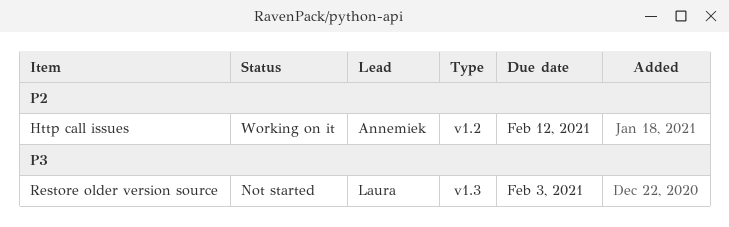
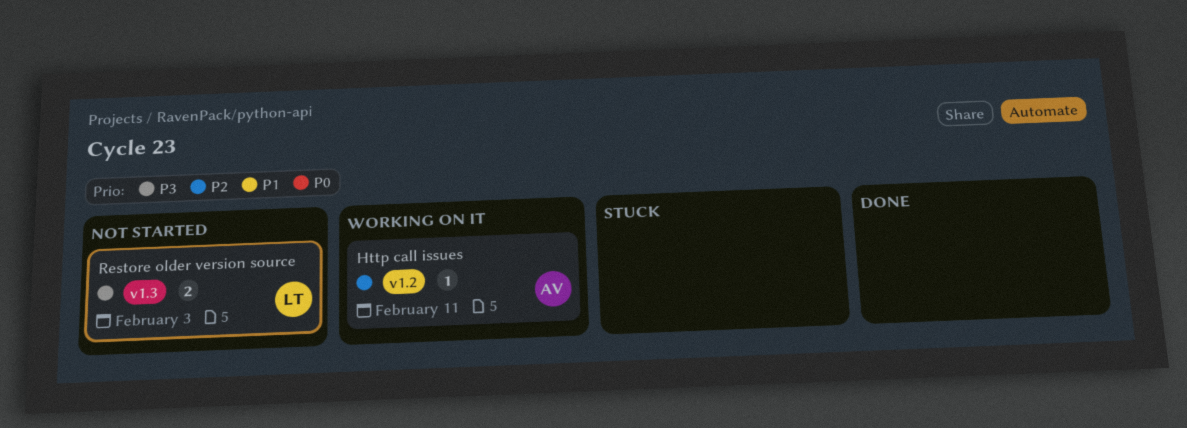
Http call issues, due: Feb 12 -> Feb 11

